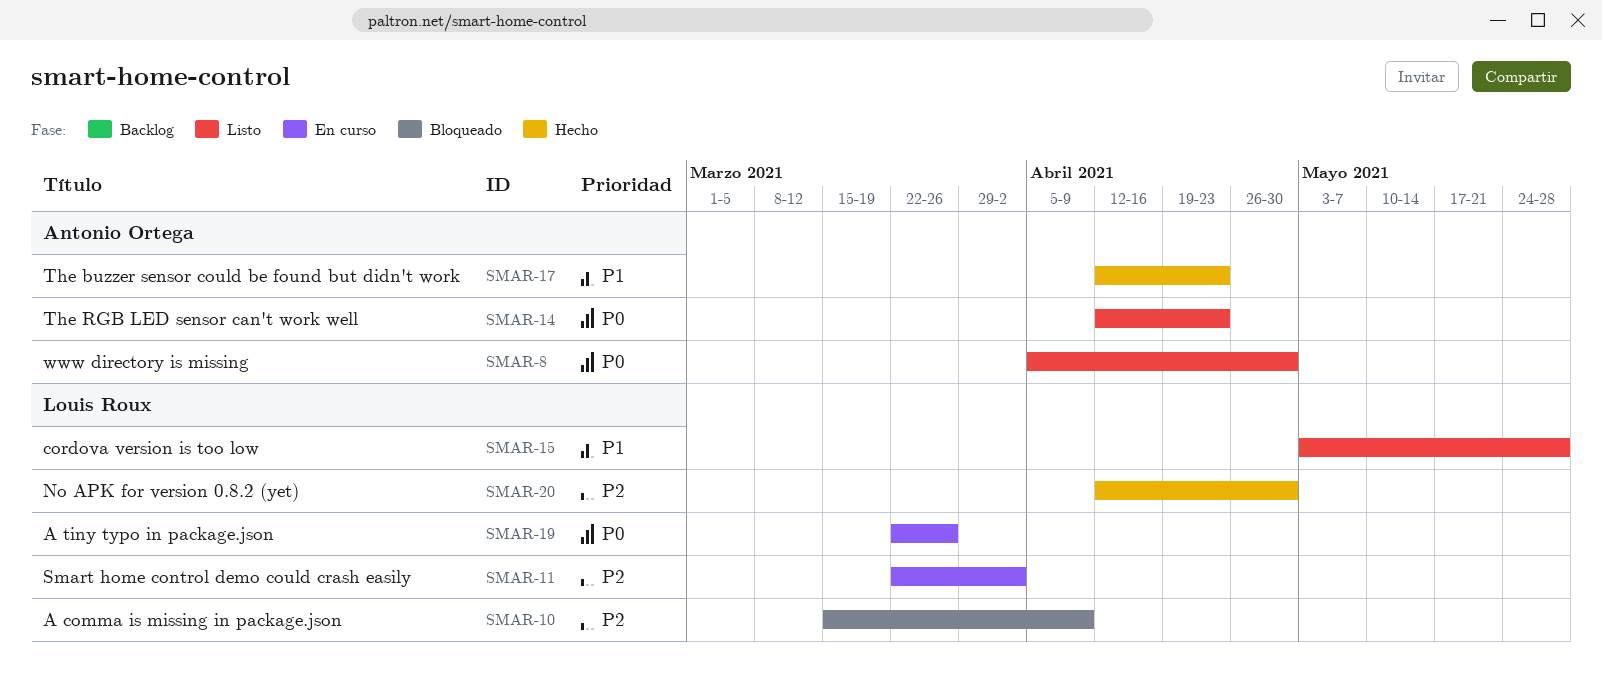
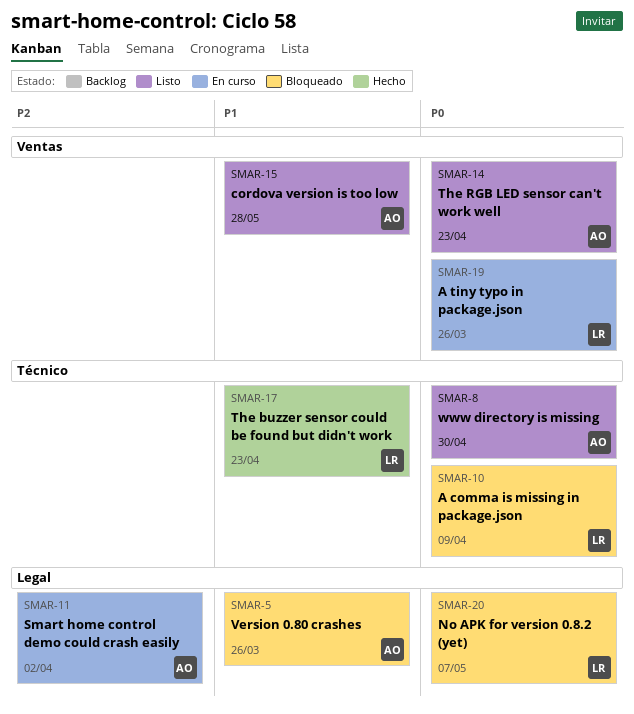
SMAR-5: none -> present
SMAR-10, priority: P2 -> P0
SMAR-11, owner: Louis Roux -> Antonio Ortega
SMAR-15, owner: Louis Roux -> Antonio Ortega
SMAR-17, owner: Antonio Ortega -> Louis Roux
SMAR-20, status: Hecho -> Bloqueado
SMAR-20, priority: P2 -> P0
SMAR-20, due: Apr 30 -> May 7

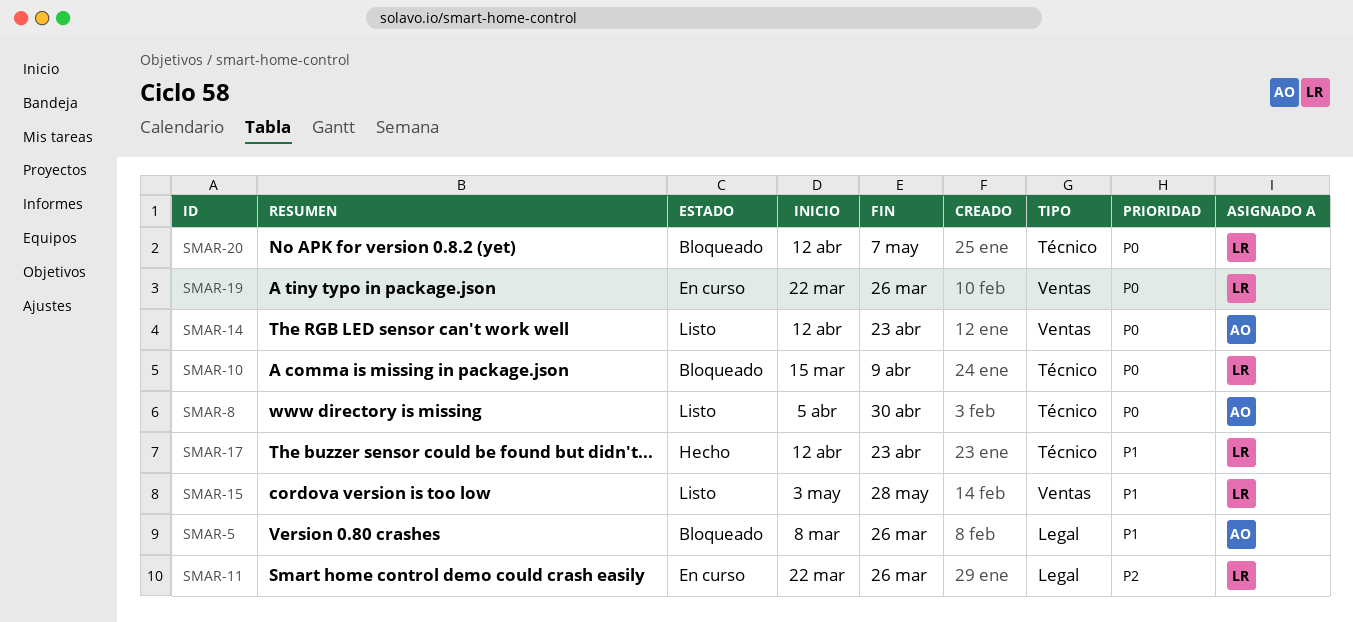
SMAR-11, owner: AO -> LR
SMAR-11, due: Apr 2 -> Mar 26
SMAR-15, owner: AO -> LR
SMAR-20, label: Legal -> Técnico

